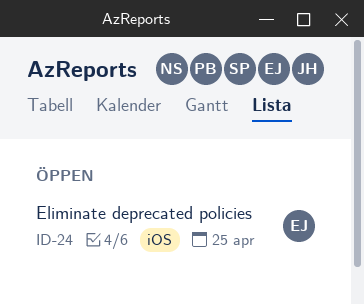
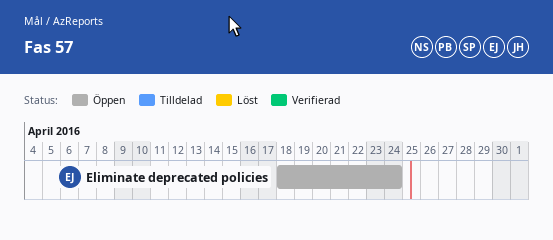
Eliminate deprecated policies, due: Apr 25 -> Apr 24

